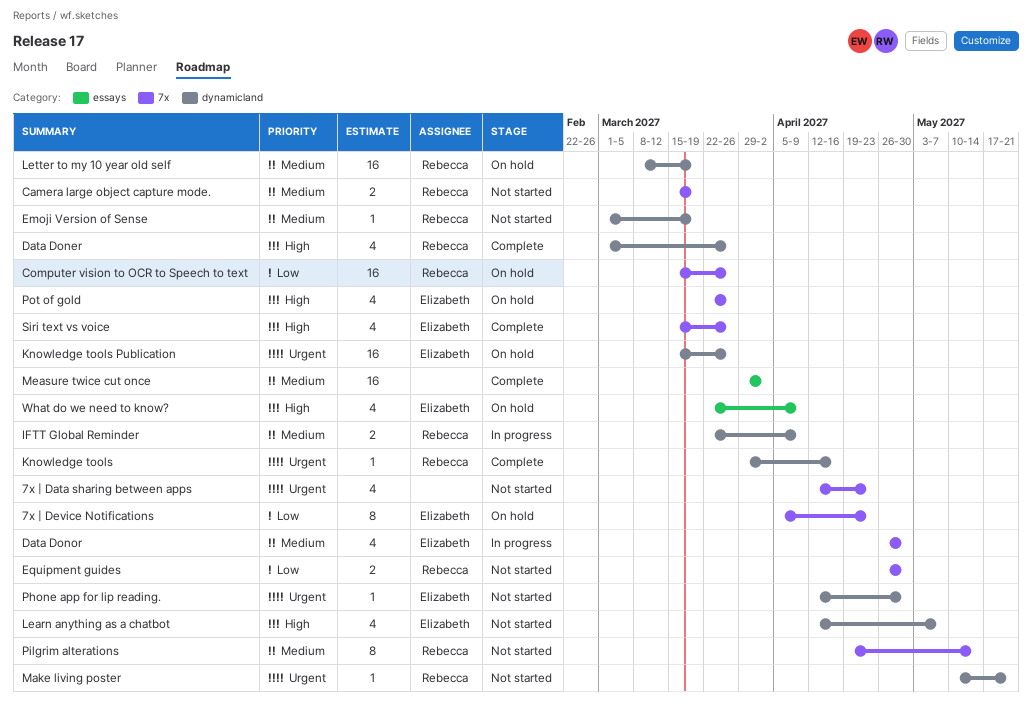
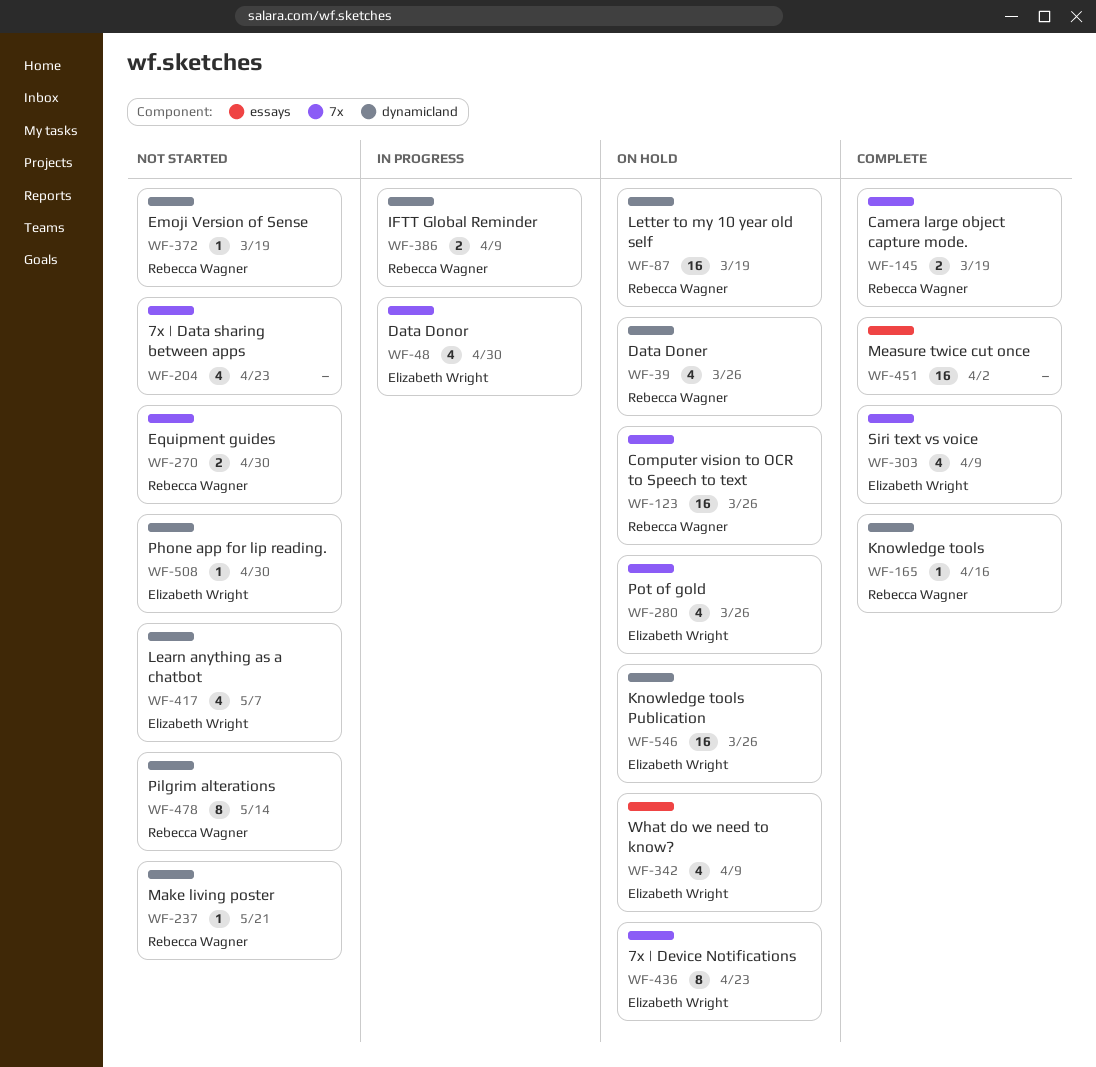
Camera large object capture mode., status: Not started -> Complete
Data Doner, status: Complete -> On hold
Pilgrim alterations, label: 7x -> dynamicland
Siri text vs voice, due: Mar 26 -> Apr 9

